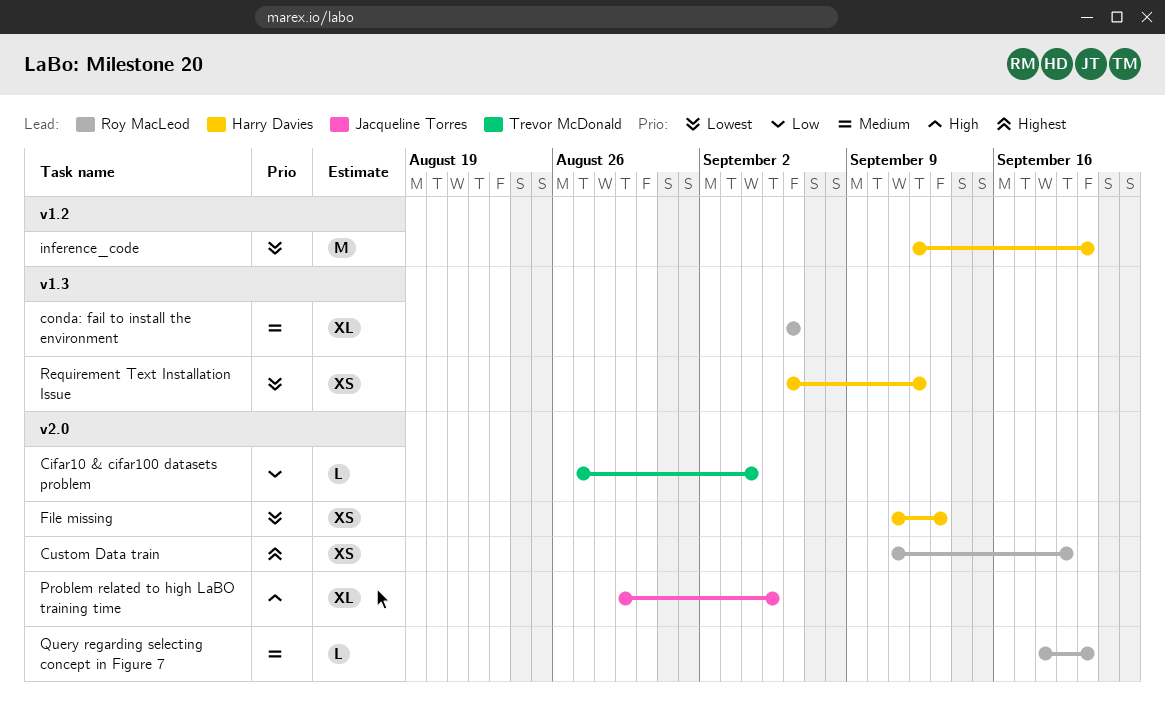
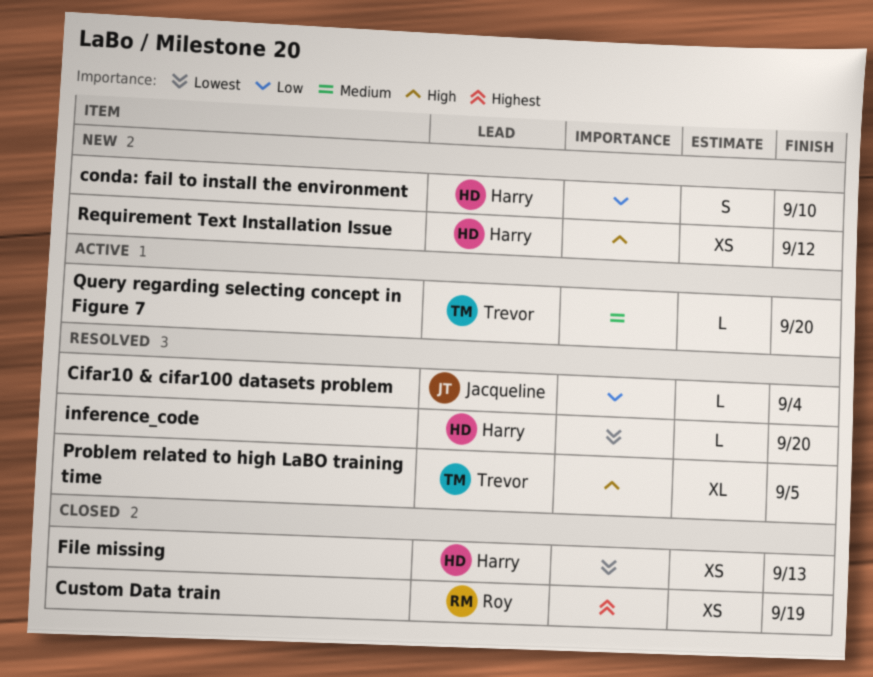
Cifar10 & cifar100 datasets problem, owner: Trevor McDonald -> Jacqueline Torres
conda: fail to install the environment, owner: Roy MacLeod -> Harry Davies
conda: fail to install the environment, priority: Medium -> Low
conda: fail to install the environment, estimate: XL -> S
conda: fail to install the environment, due: Sep 6 -> Sep 10
inference_code, estimate: M -> L
Problem related to high LaBO training time, owner: Jacqueline Torres -> Trevor McDonald
Query regarding selecting concept in Figure 7, owner: Roy MacLeod -> Trevor McDonald
Requirement Text Installation Issue, priority: Lowest -> High

